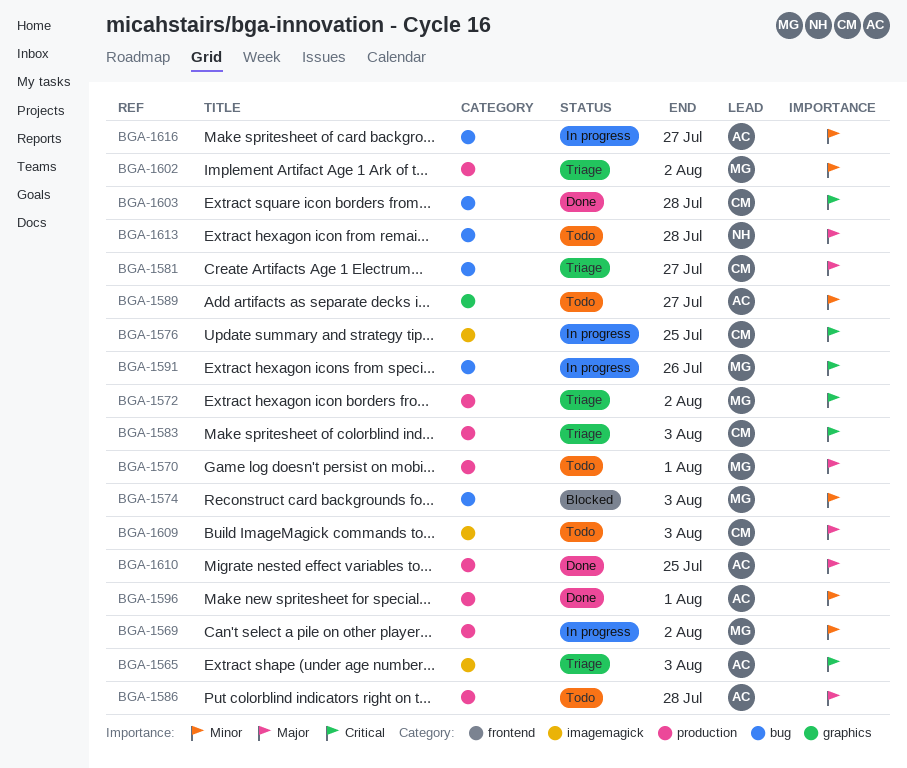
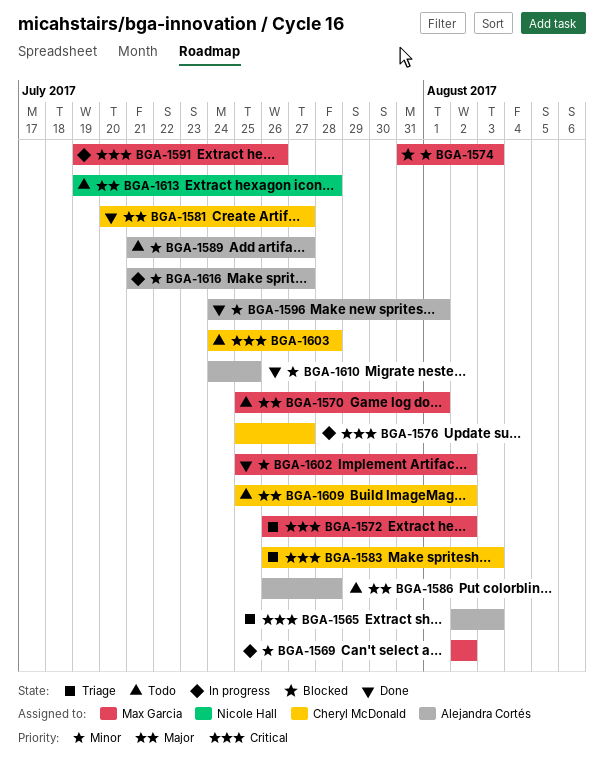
BGA-1576, due: Jul 25 -> Jul 27
BGA-1581, status: Triage -> Done
BGA-1602, status: Triage -> Done
BGA-1603, status: Done -> Todo
BGA-1609, due: Aug 3 -> Aug 2
BGA-1610, priority: Major -> Minor

